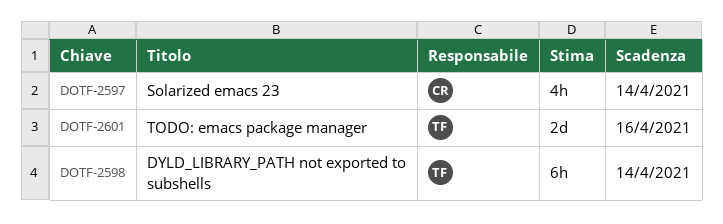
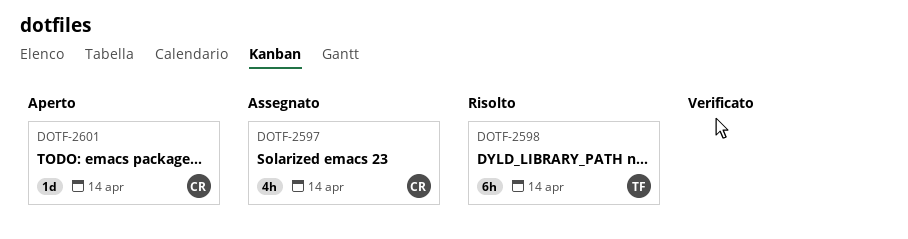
DOTF-2601, owner: TF -> CR
DOTF-2601, estimate: 2d -> 1d
DOTF-2601, due: Apr 16 -> Apr 14

